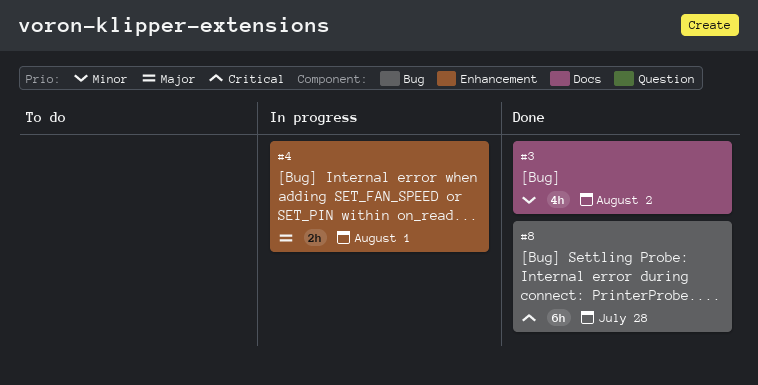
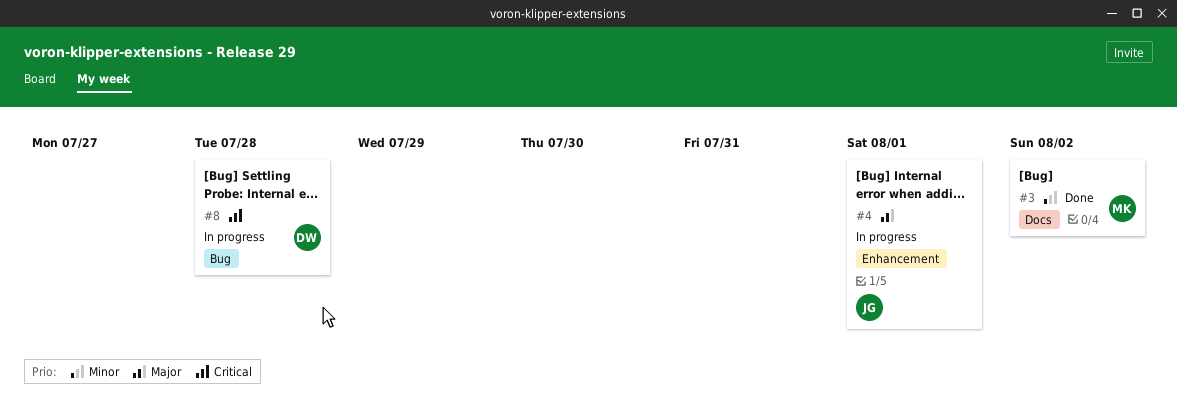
#8, status: Done -> In progress

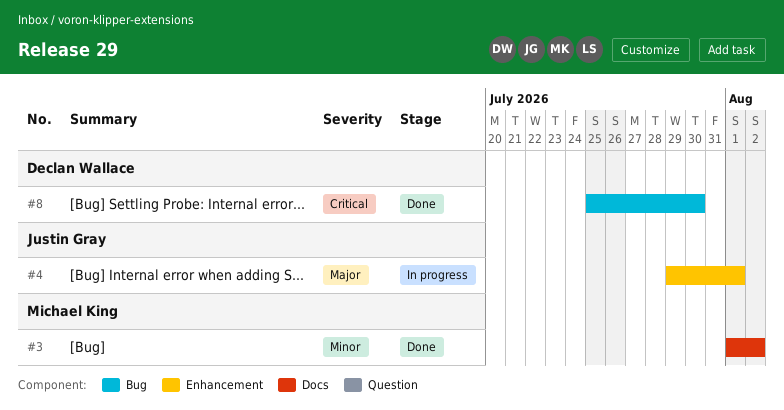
#8, status: In progress -> Done
#8, due: Jul 28 -> Jul 30

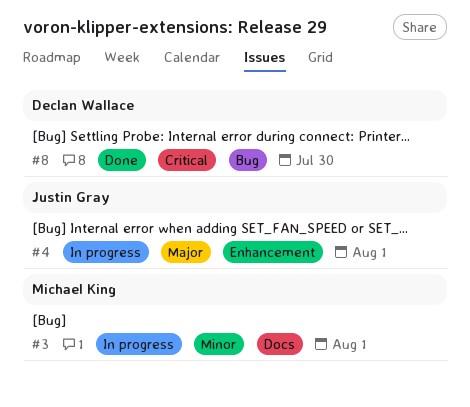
#3, status: Done -> In progress
#3, due: Aug 2 -> Aug 1

